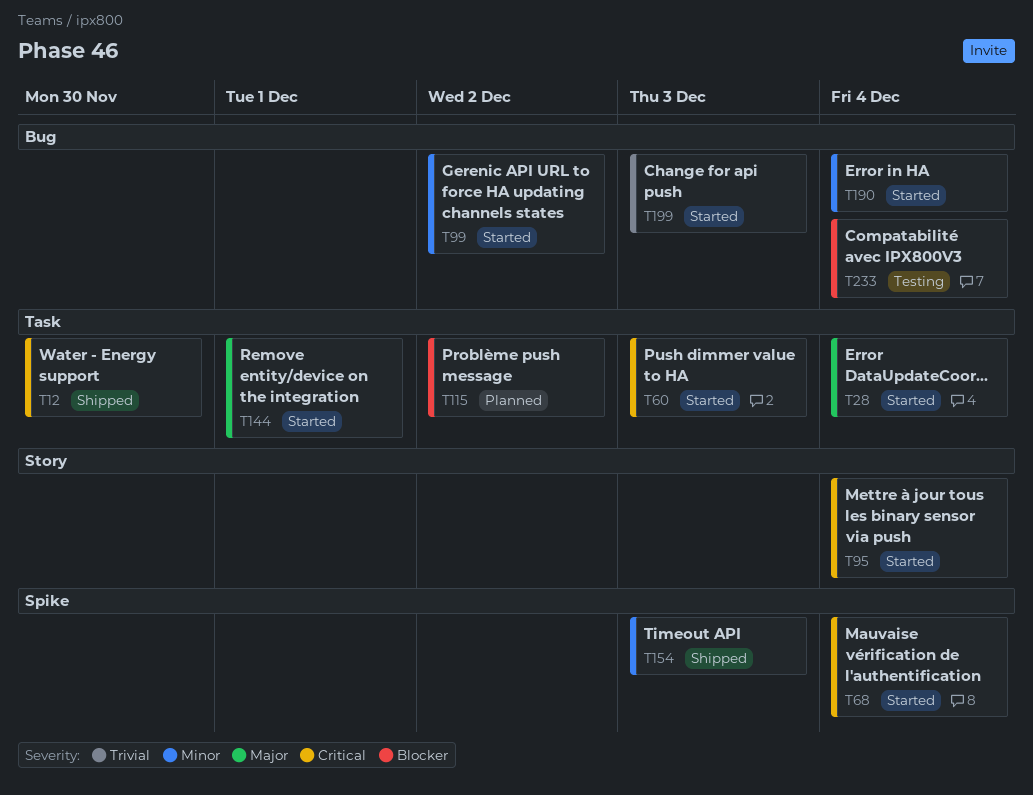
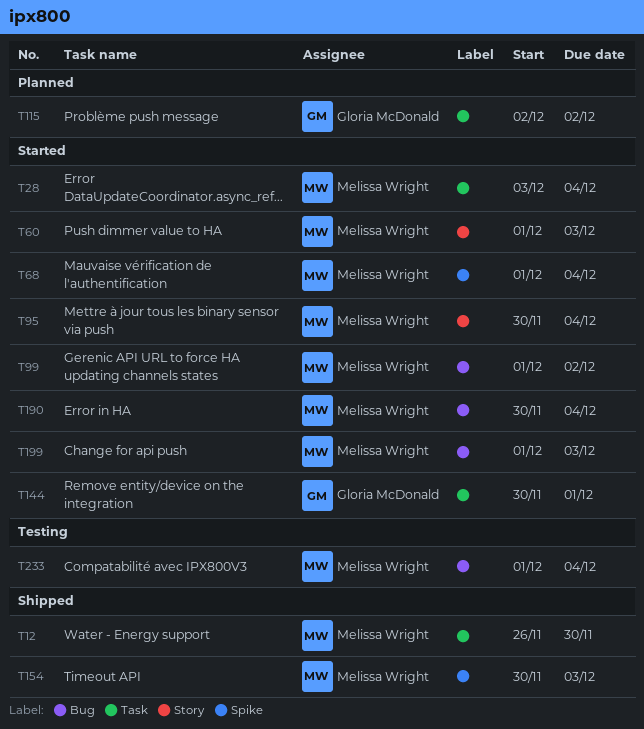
T60, label: Task -> Story

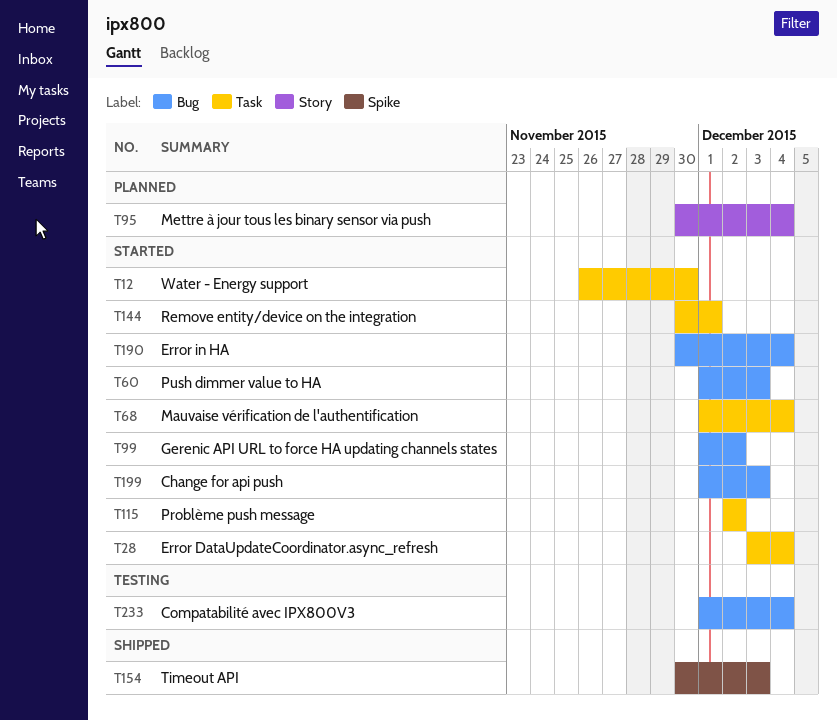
T12, status: Shipped -> Started
T60, label: Story -> Bug
T68, label: Spike -> Task
T95, status: Started -> Planned
T115, status: Planned -> Started

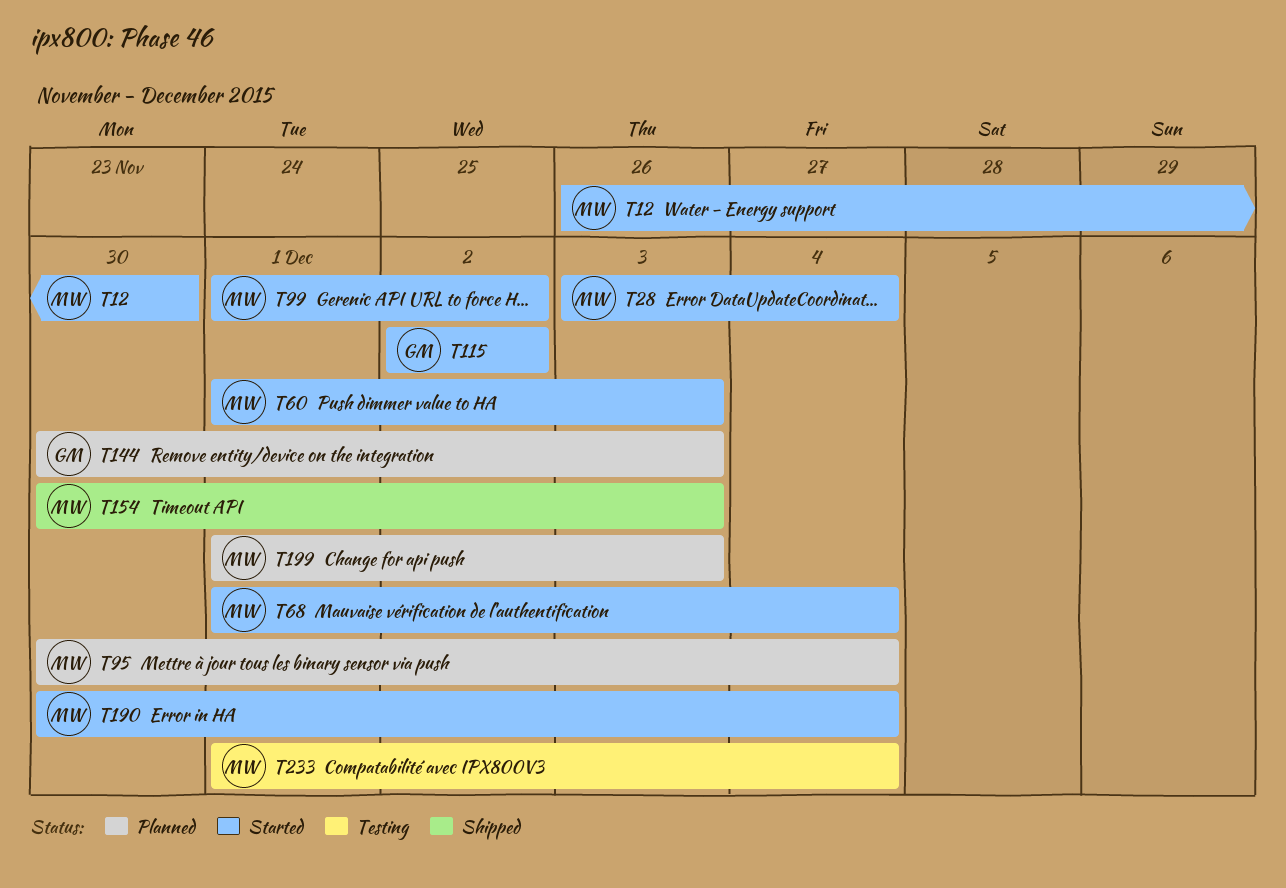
T144, status: Started -> Planned
T144, due: Dec 1 -> Dec 3
T199, status: Started -> Planned

